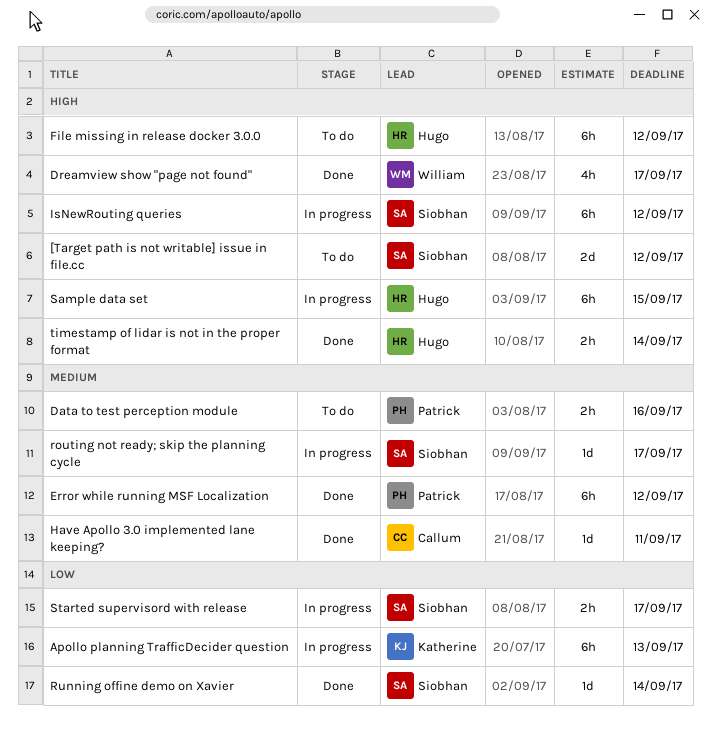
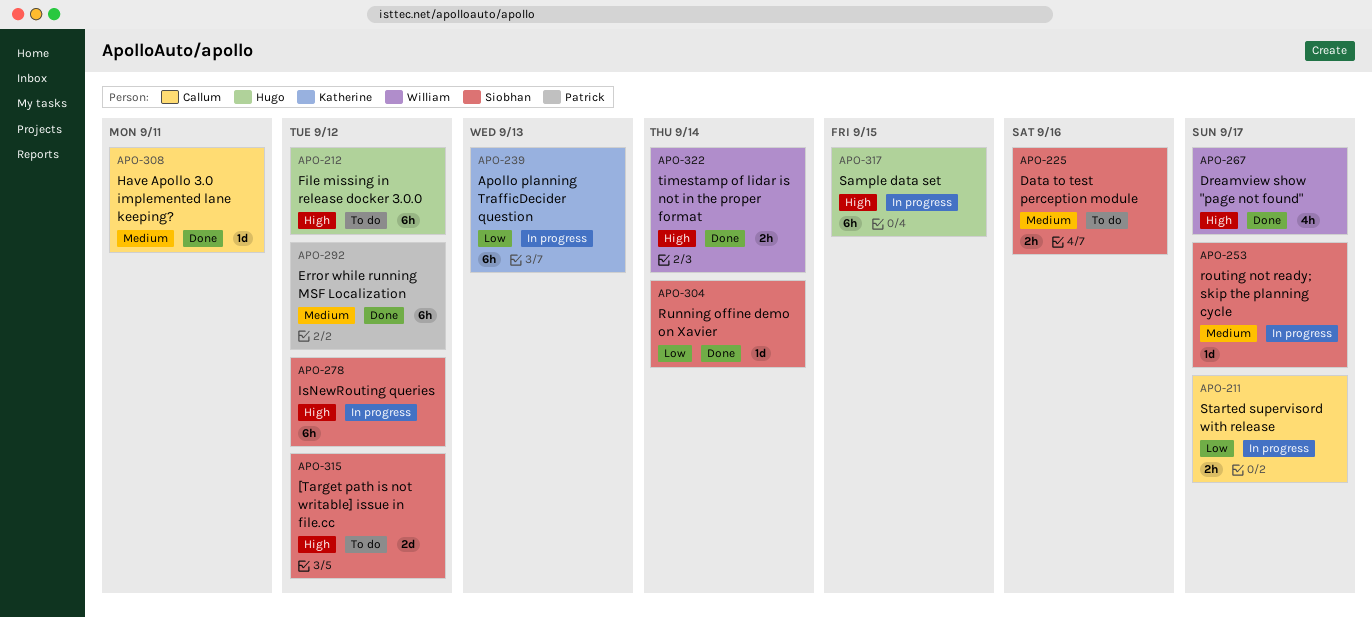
Data to test perception module, owner: Patrick -> Siobhan
Started supervisord with release, owner: Siobhan -> Callum
timestamp of lidar is not in the proper format, owner: Hugo -> William

